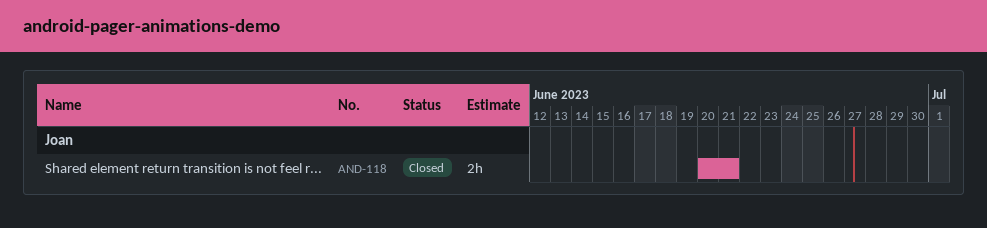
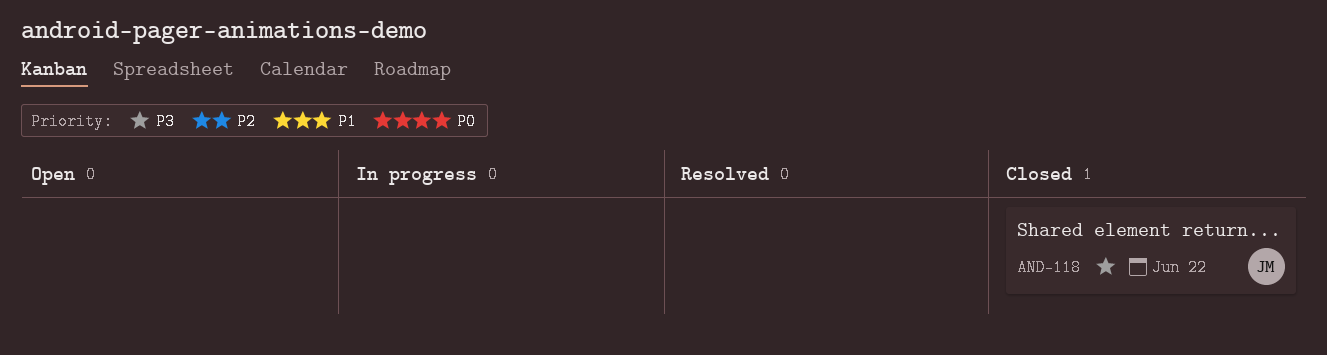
AND-118, due: Jun 21 -> Jun 22

